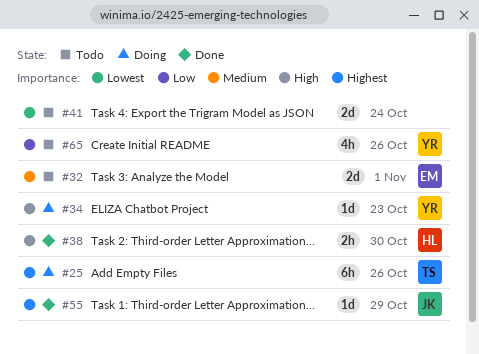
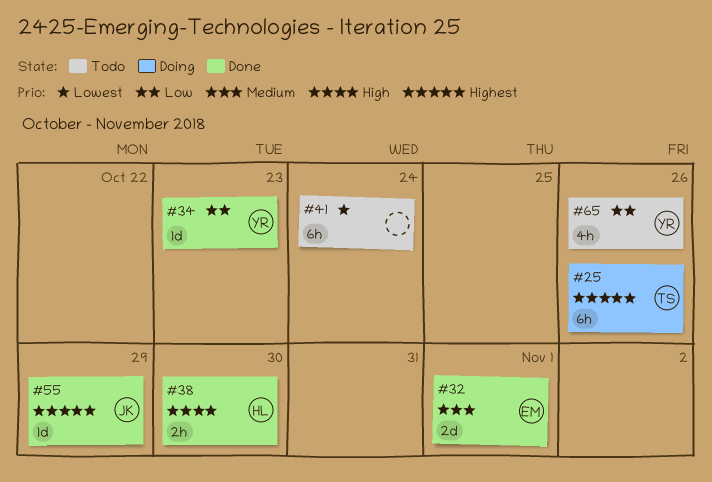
#32, status: Todo -> Done
#34, status: Doing -> Done
#34, priority: High -> Low
#41, estimate: 2d -> 6h

